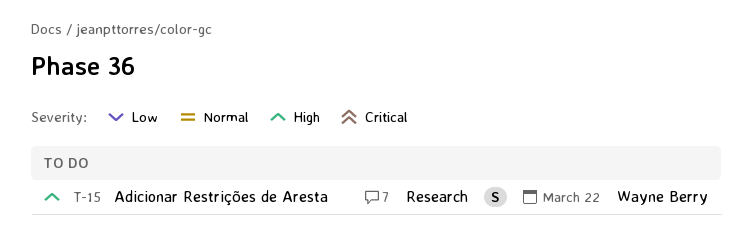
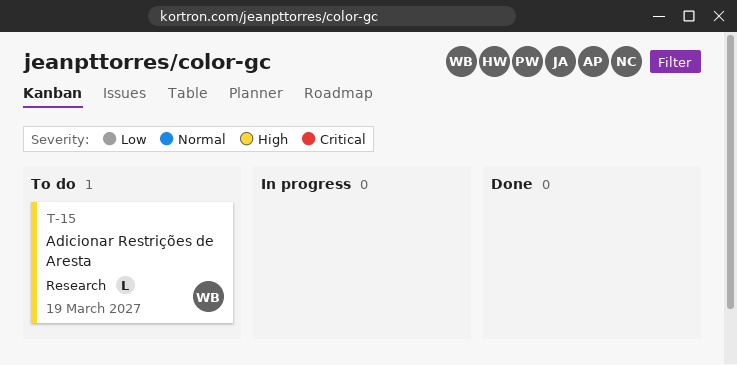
T-15, estimate: S -> L
T-15, due: Mar 22 -> Mar 19

